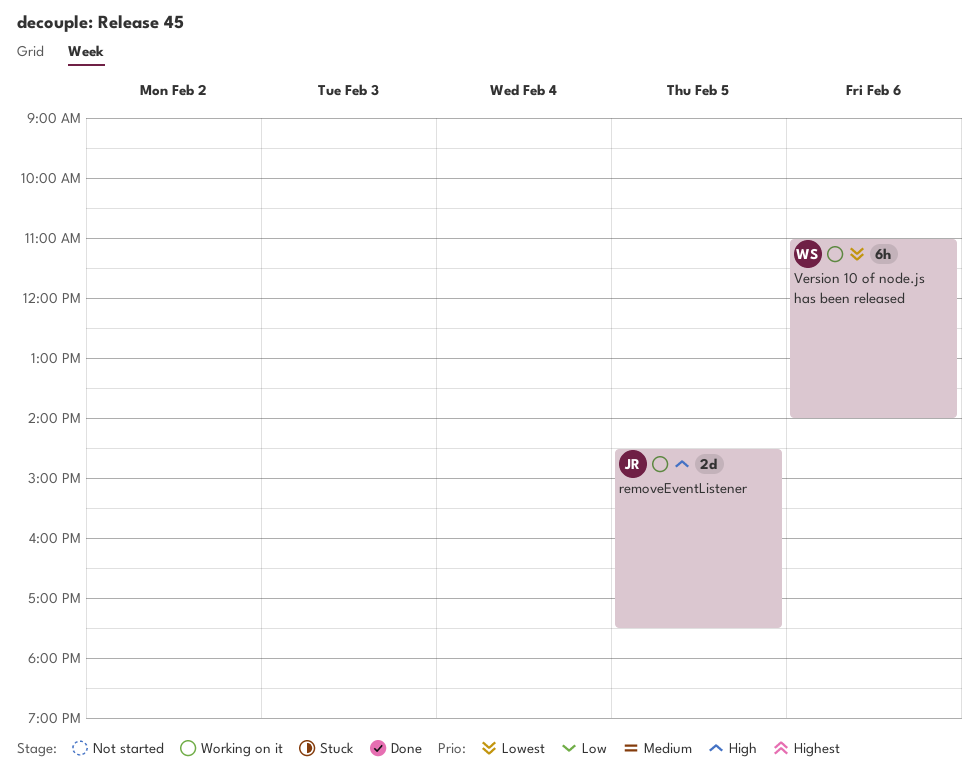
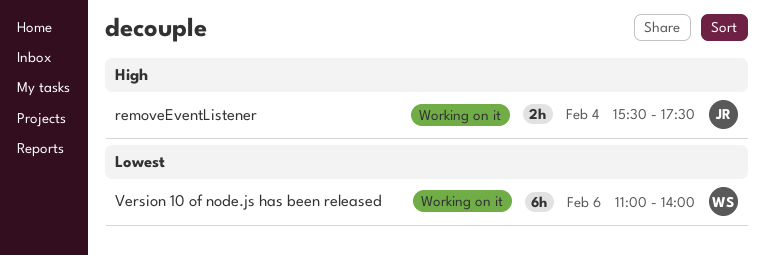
removeEventListener, estimate: 2d -> 2h
removeEventListener, day: Feb 5 -> Feb 4
removeEventListener, begins: 14:30 -> 15:30

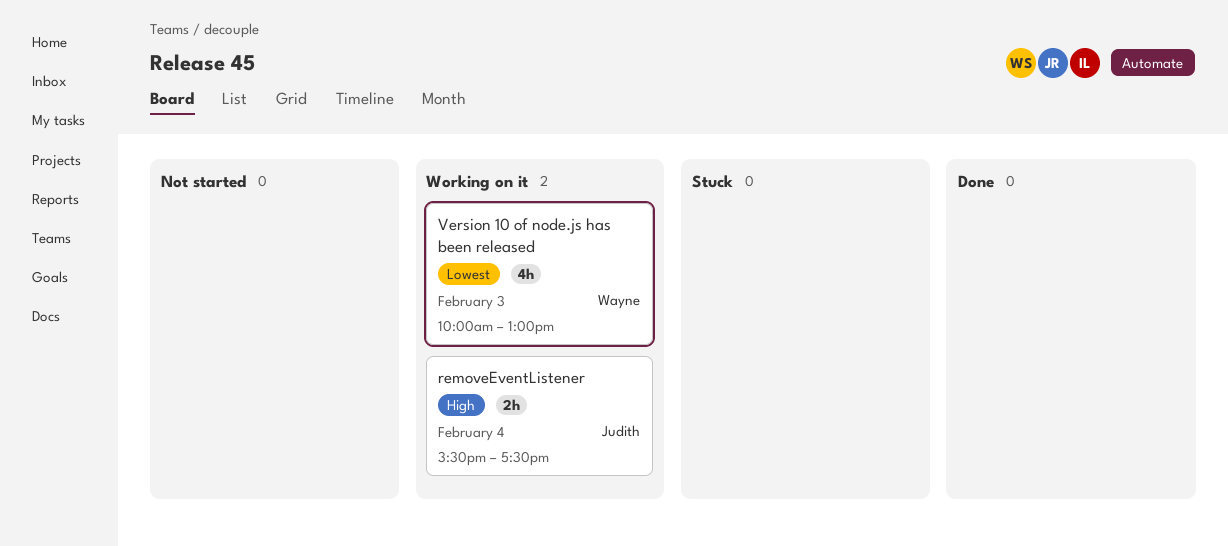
Version 10 of node.js has been released, estimate: 6h -> 4h
Version 10 of node.js has been released, day: Feb 6 -> Feb 3
Version 10 of node.js has been released, begins: 11:00 -> 10:00
Version 10 of node.js has been released, ends: 14:00 -> 13:00

